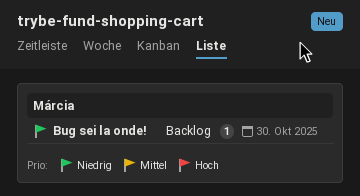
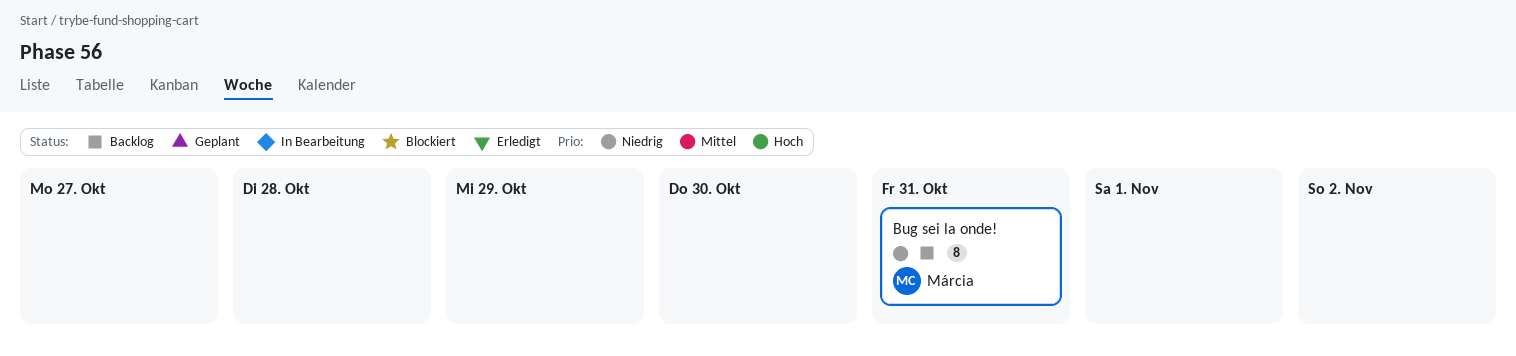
Bug sei la onde!, estimate: 1 -> 8
Bug sei la onde!, due: Oct 30 -> Oct 31

